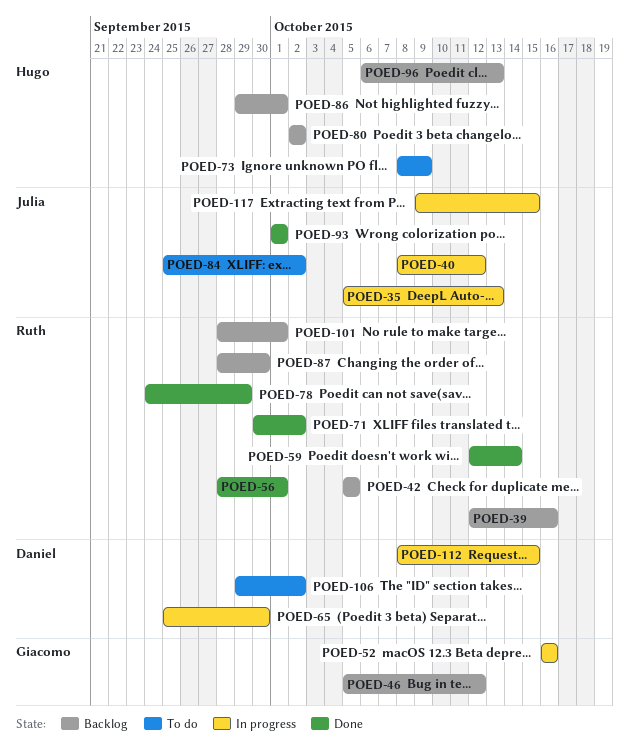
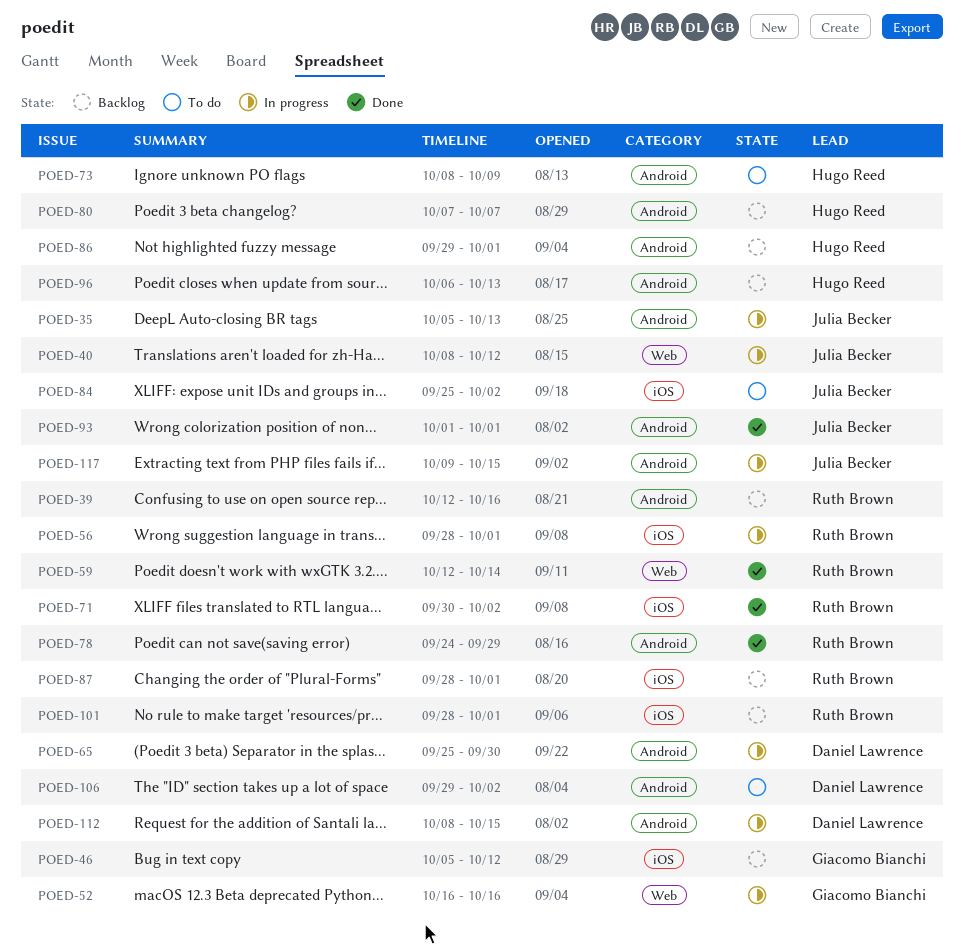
POED-42: present -> none
POED-56, status: Done -> In progress
POED-80, start: Oct 2 -> Oct 7
POED-80, due: Oct 2 -> Oct 7
POED-87, due: Sep 30 -> Oct 1

